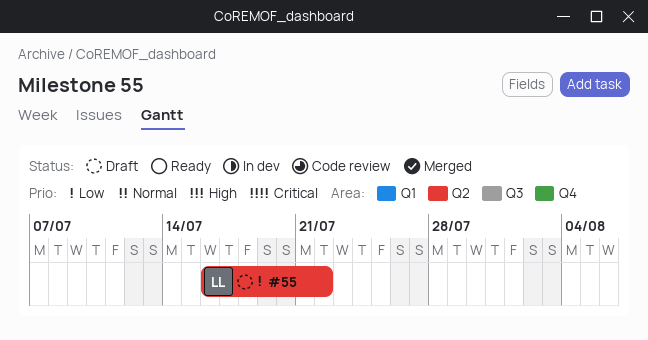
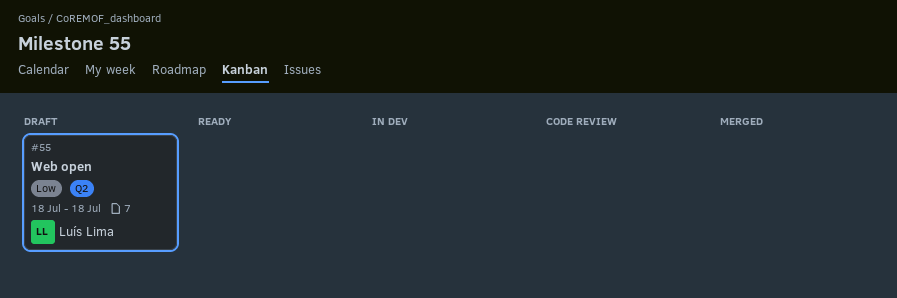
#55, start: Jul 16 -> Jul 18
#55, due: Jul 22 -> Jul 18

